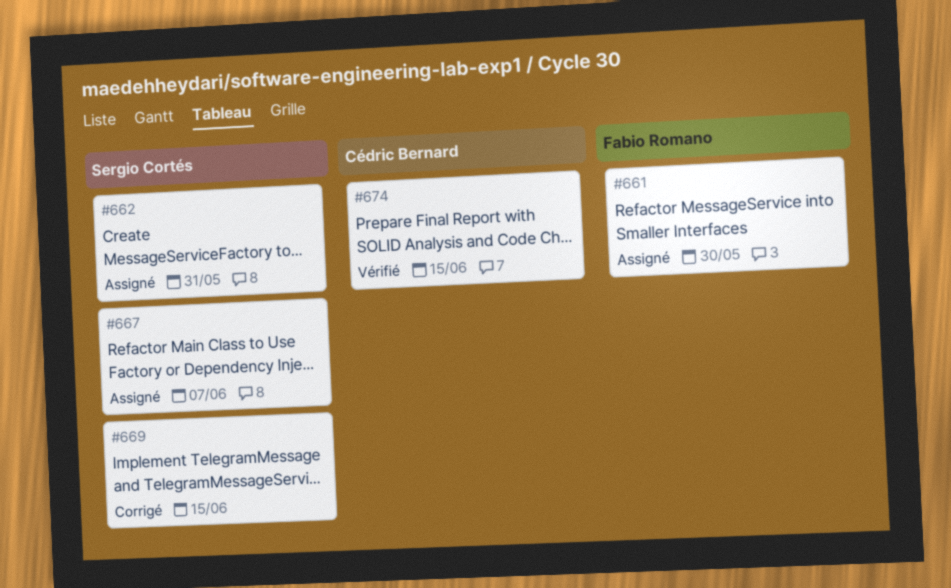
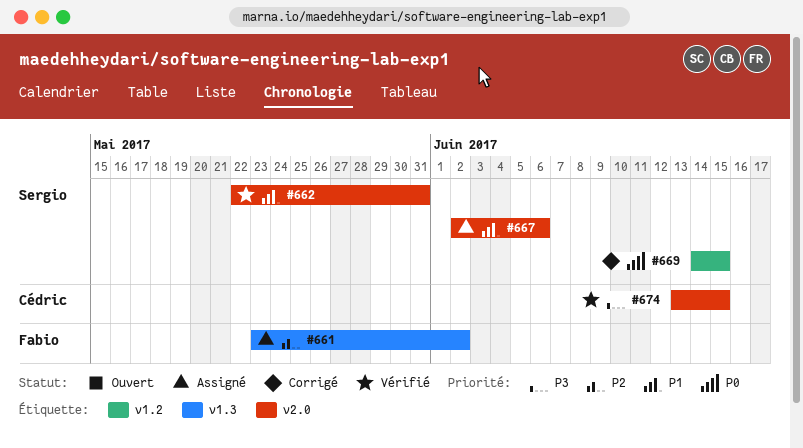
#661, due: May 30 -> Jun 2
#662, status: Assigné -> Vérifié
#667, due: Jun 7 -> Jun 6

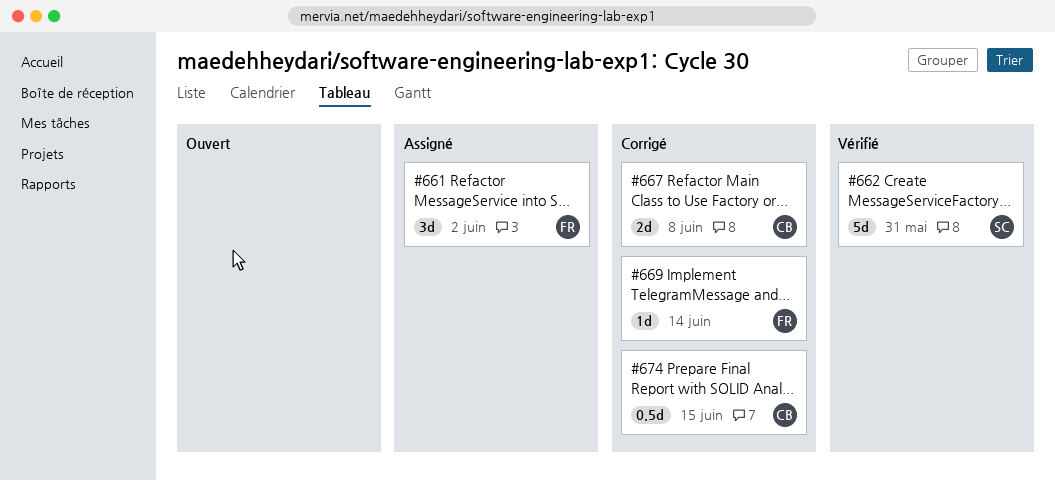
#667, status: Assigné -> Corrigé
#667, owner: Sergio -> Cédric
#667, due: Jun 6 -> Jun 8
#669, owner: Sergio -> Fabio
#669, due: Jun 15 -> Jun 14
#674, status: Vérifié -> Corrigé

